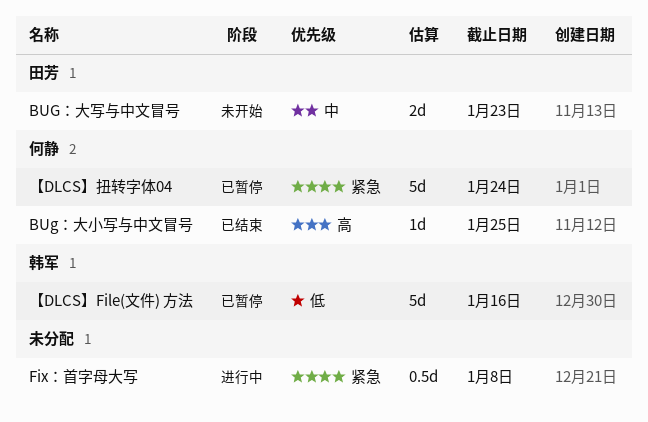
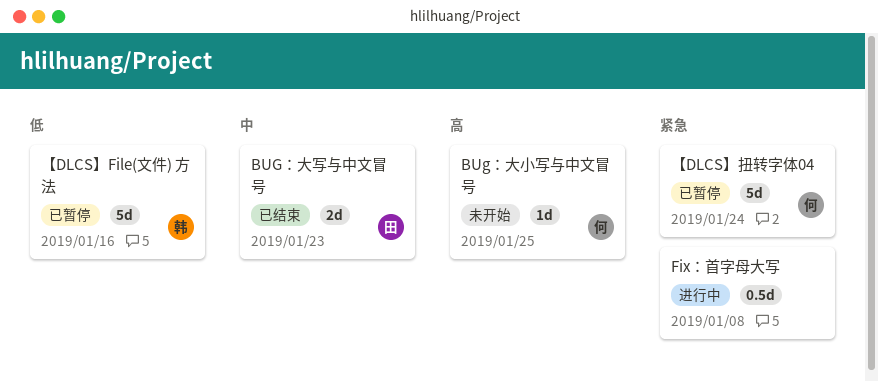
BUG：大写与中文冒号, status: 未开始 -> 已结束
BUg：大小写与中文冒号, status: 已结束 -> 未开始

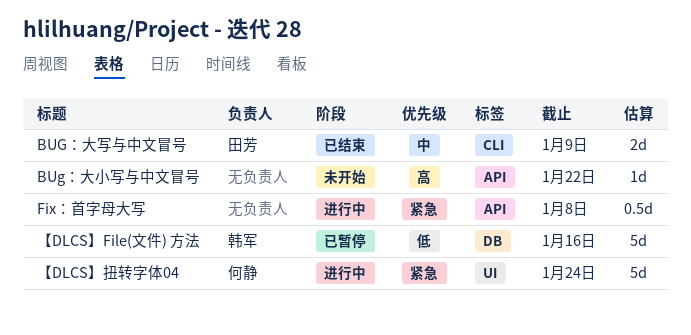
BUG：大写与中文冒号, due: Jan 23 -> Jan 9
BUg：大小写与中文冒号, owner: 何静 -> none
BUg：大小写与中文冒号, due: Jan 25 -> Jan 22
【DLCS】扭转字体04, status: 已暂停 -> 进行中

